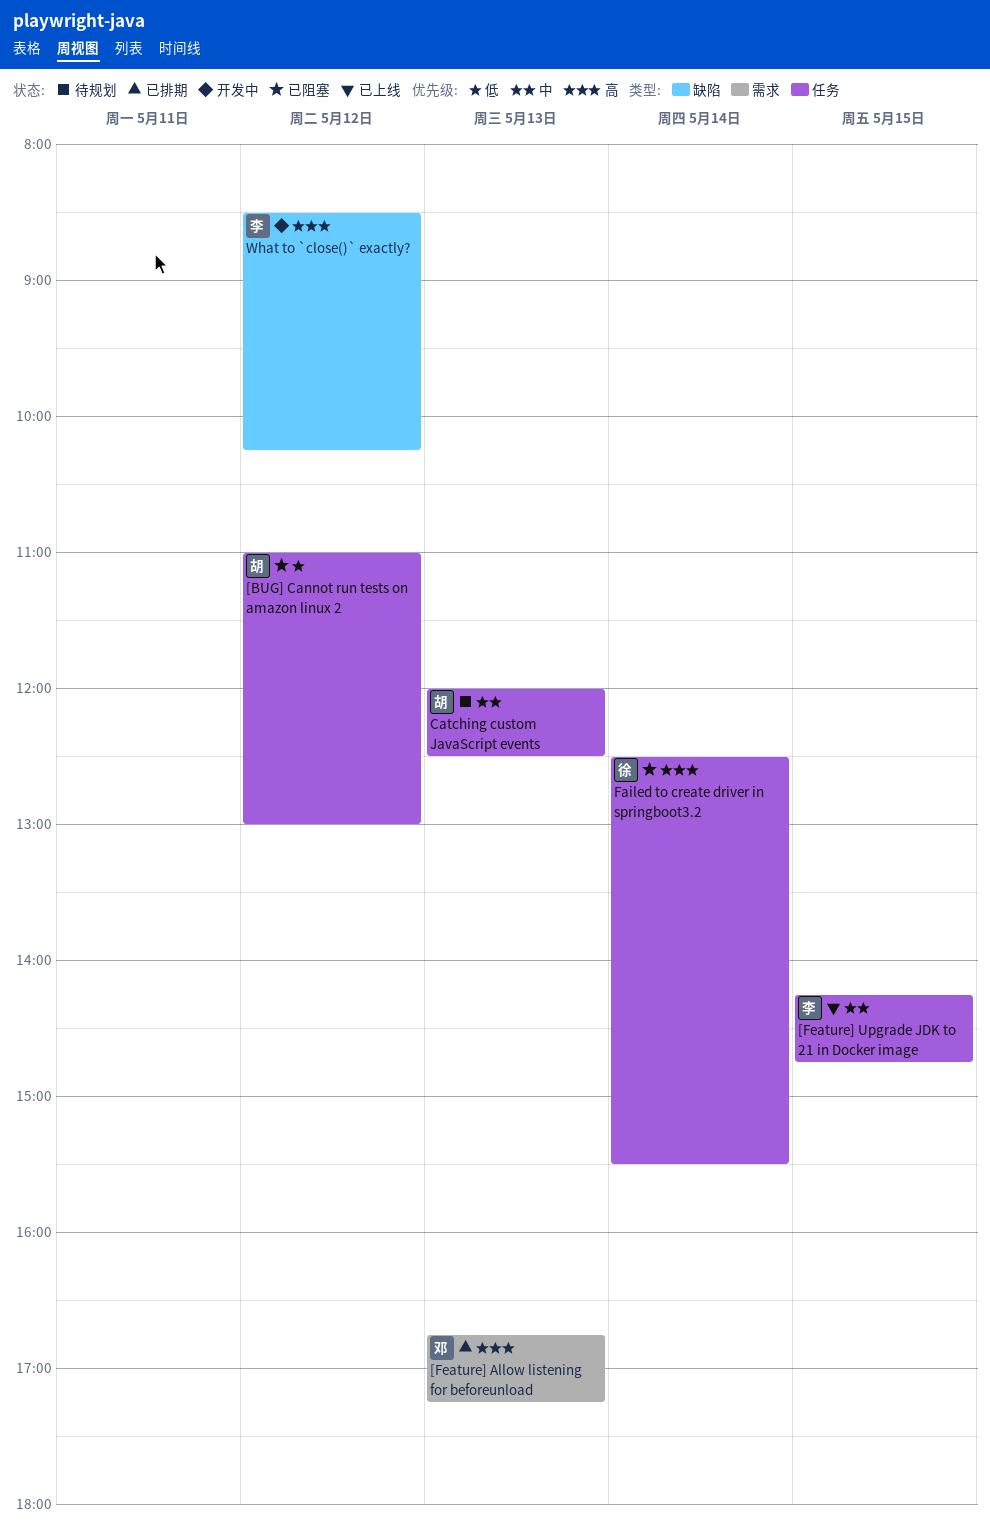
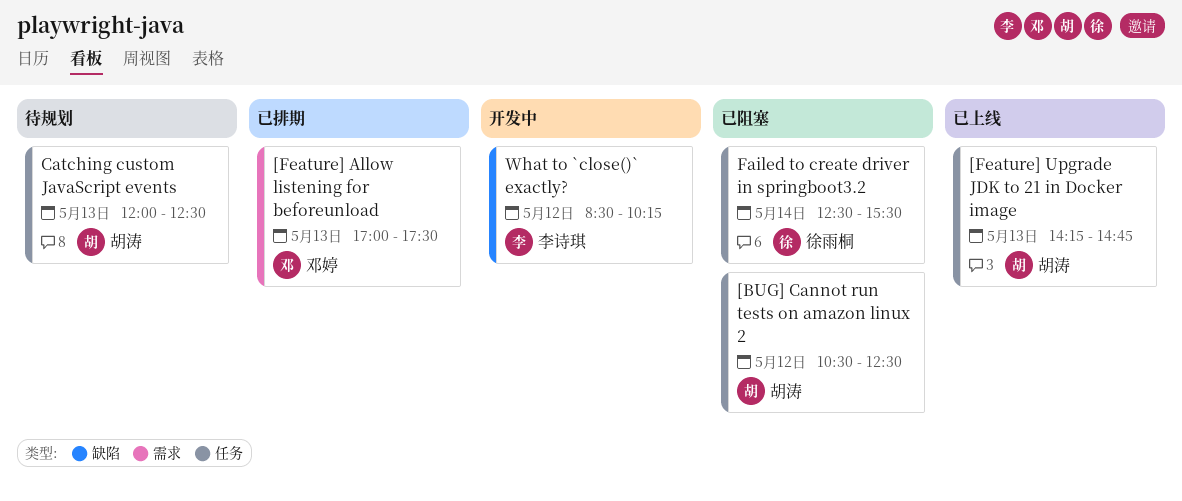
[BUG] Cannot run tests on amazon linux 2, begins: 11:00 -> 10:30
[BUG] Cannot run tests on amazon linux 2, ends: 13:00 -> 12:30
[Feature] Allow listening for beforeunload, begins: 16:45 -> 17:00
[Feature] Allow listening for beforeunload, ends: 17:15 -> 17:30
[Feature] Upgrade JDK to 21 in Docker image, owner: 李诗琪 -> 胡涛
[Feature] Upgrade JDK to 21 in Docker image, day: May 15 -> May 13

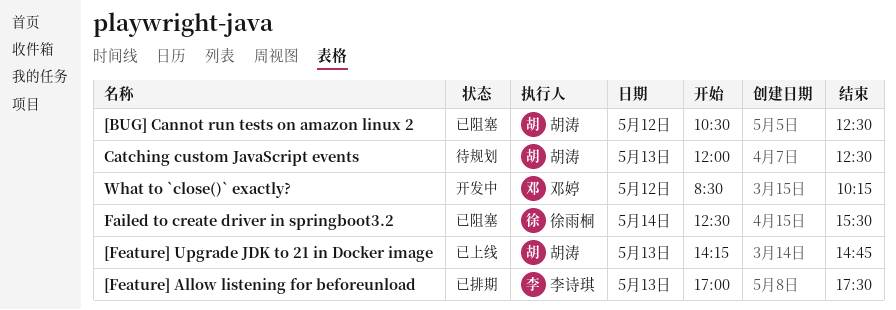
[Feature] Allow listening for beforeunload, owner: 邓婷 -> 李诗琪
What to `close()` exactly?, owner: 李诗琪 -> 邓婷

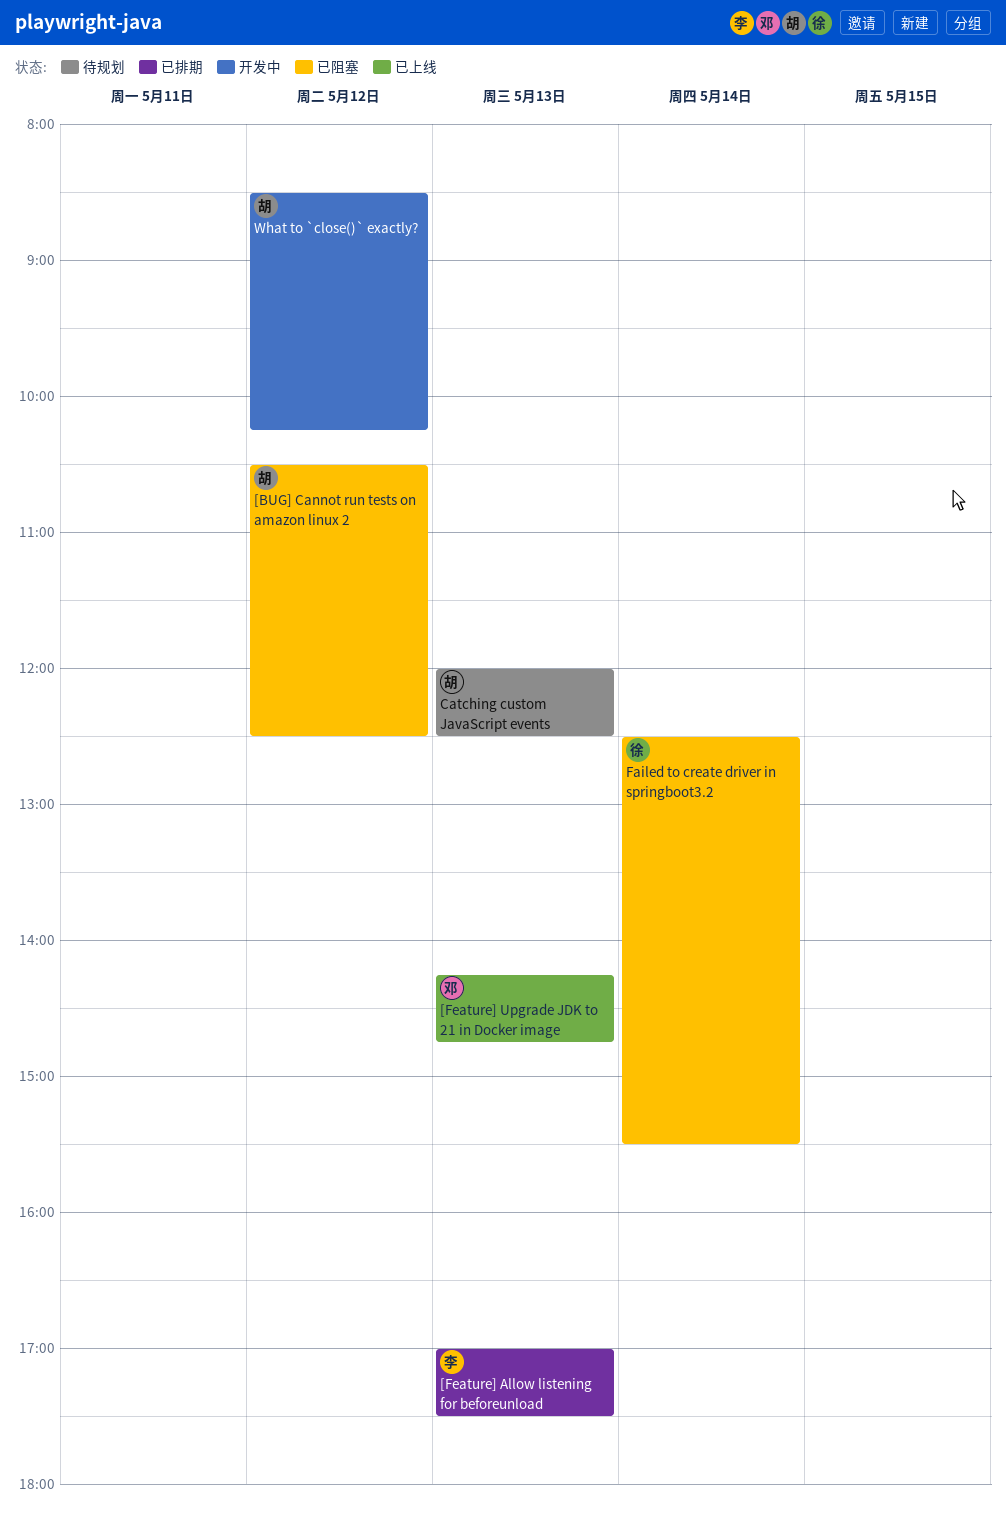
[Feature] Upgrade JDK to 21 in Docker image, owner: 胡涛 -> 邓婷
What to `close()` exactly?, owner: 邓婷 -> 胡涛

